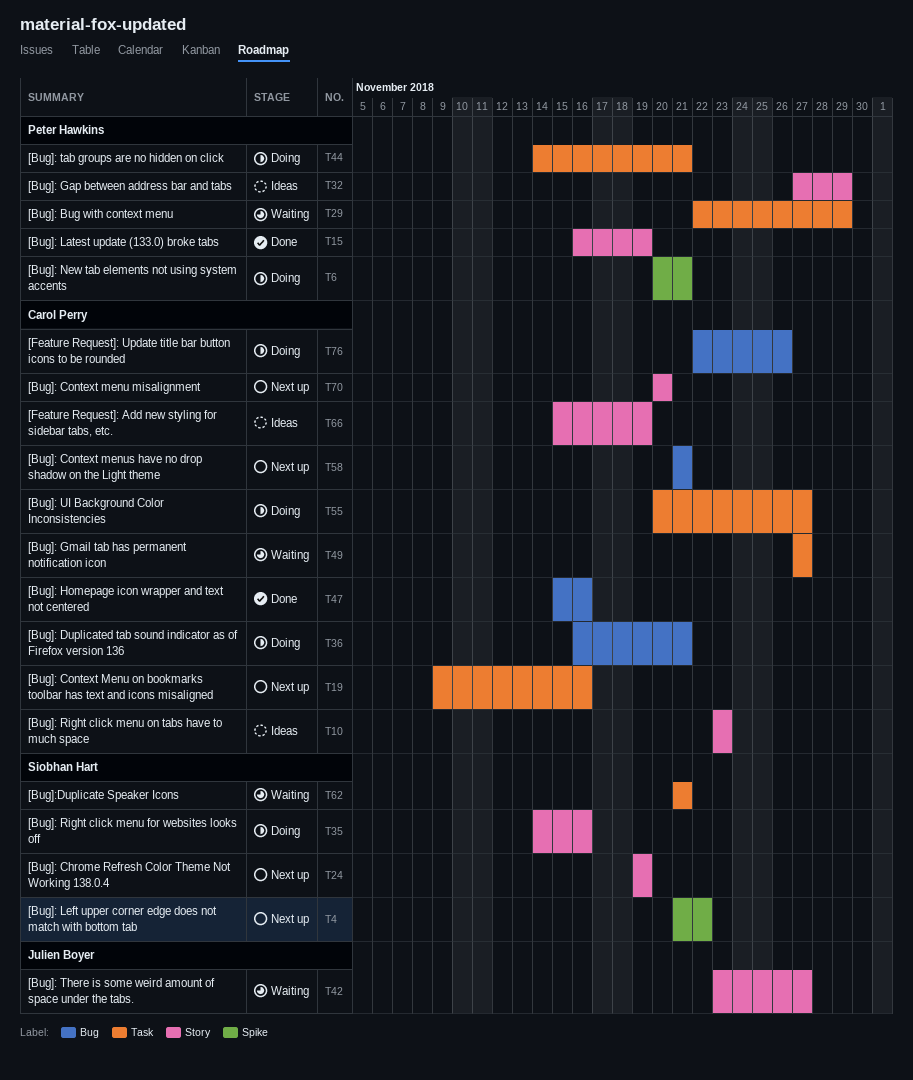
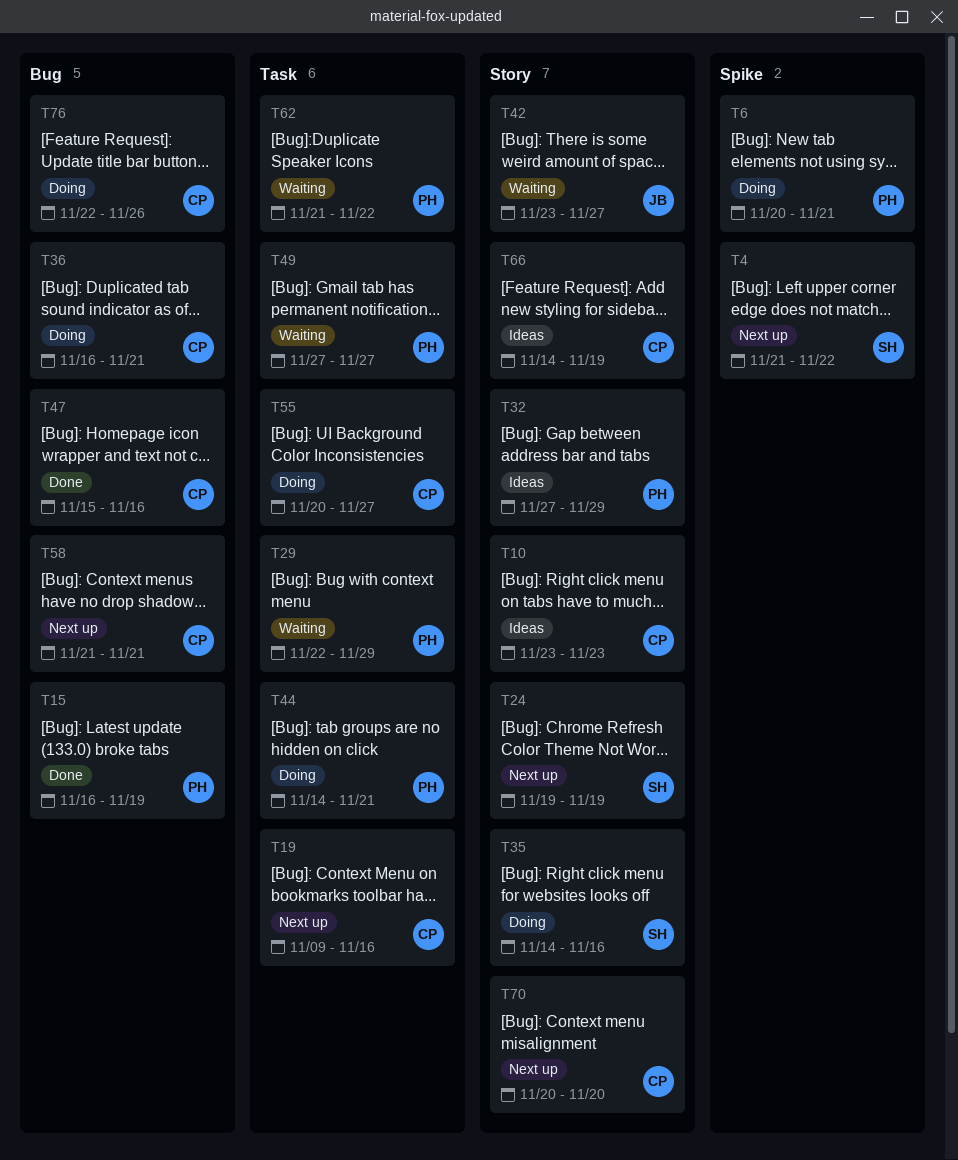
T15, label: Story -> Bug
T49, owner: Carol Perry -> Peter Hawkins
T62, owner: Siobhan Hart -> Peter Hawkins
T62, due: Nov 21 -> Nov 22
T66, start: Nov 15 -> Nov 14

